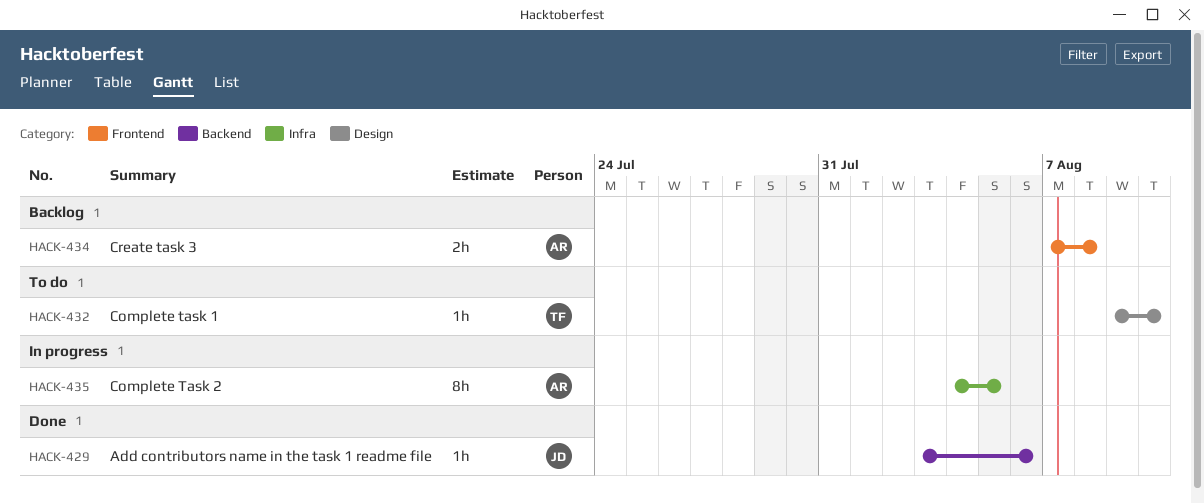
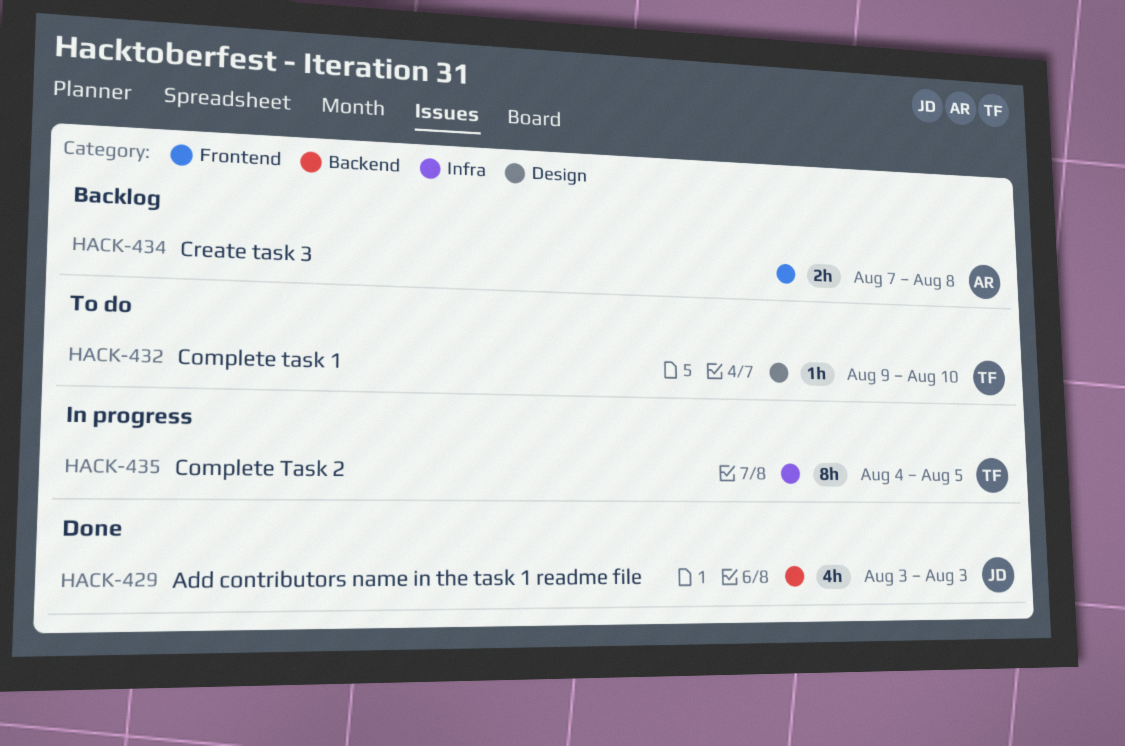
HACK-429, estimate: 1h -> 4h
HACK-429, due: Aug 6 -> Aug 3
HACK-435, owner: AR -> TF

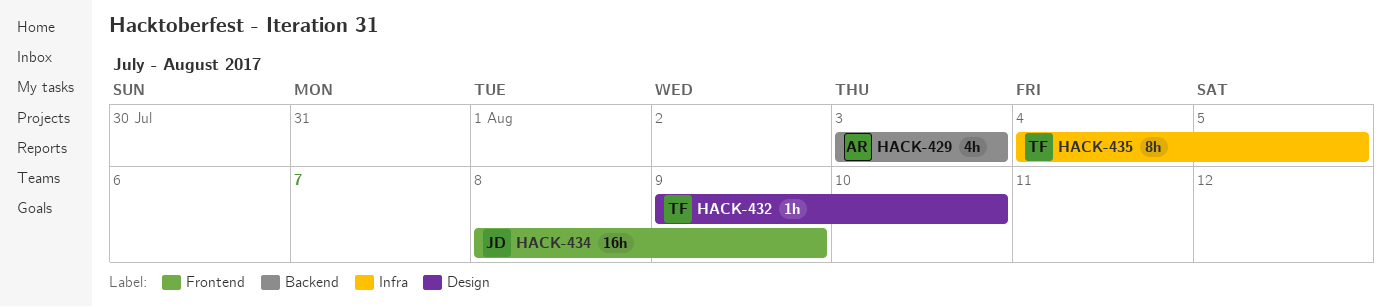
HACK-429, owner: JD -> AR
HACK-434, owner: AR -> JD
HACK-434, estimate: 2h -> 16h
HACK-434, start: Aug 7 -> Aug 8
HACK-434, due: Aug 8 -> Aug 9

